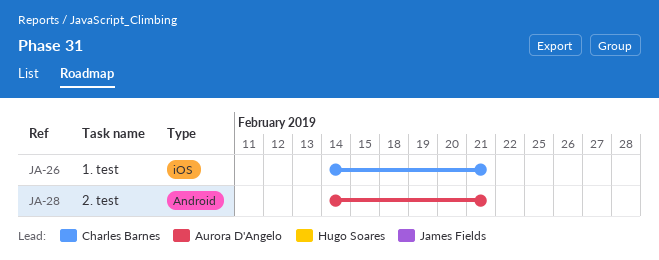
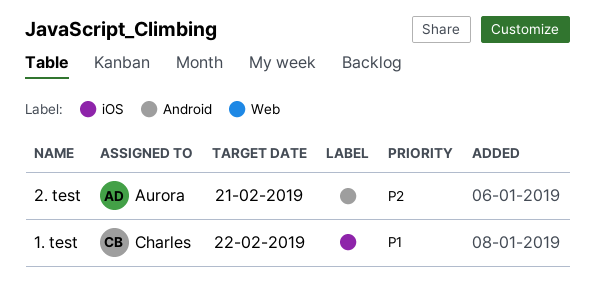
1. test, due: Feb 21 -> Feb 22

